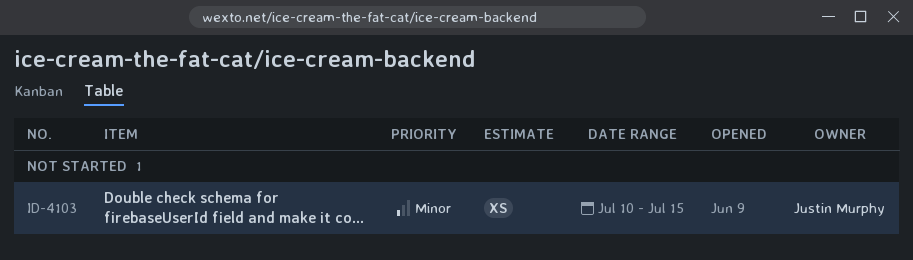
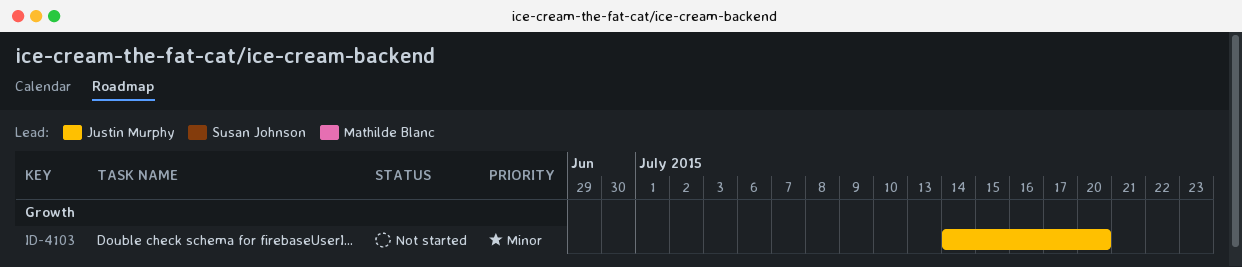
ID-4103, start: Jul 10 -> Jul 14
ID-4103, due: Jul 15 -> Jul 20

